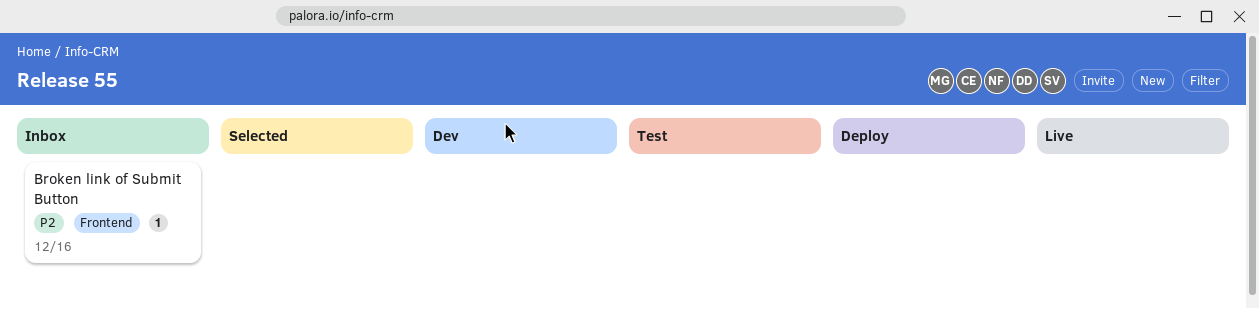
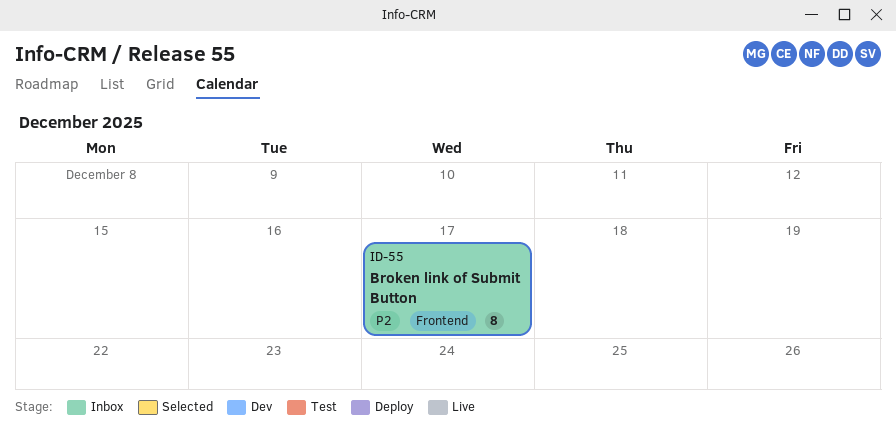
Broken link of Submit Button, estimate: 1 -> 8
Broken link of Submit Button, due: Dec 16 -> Dec 17

